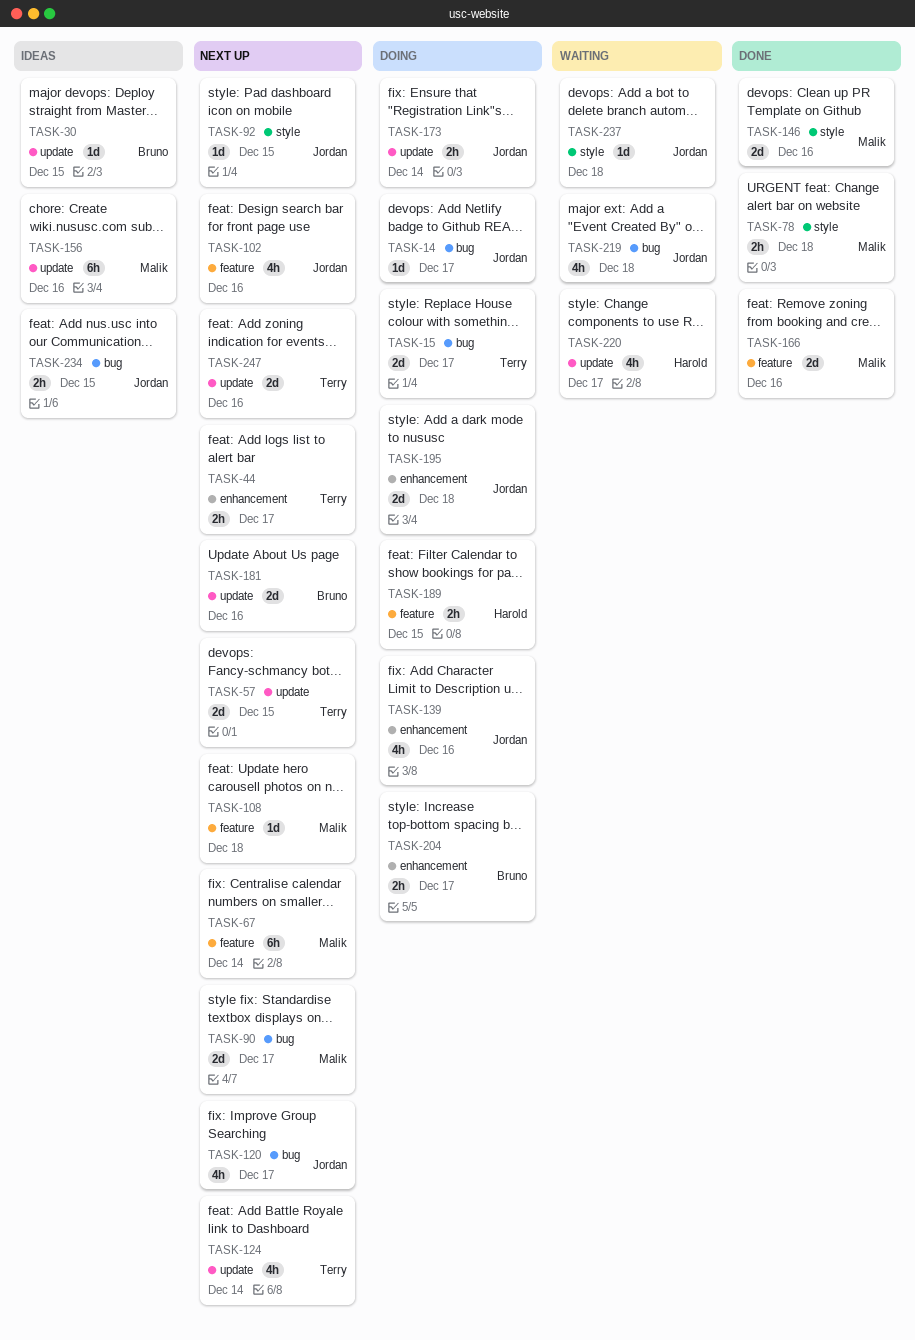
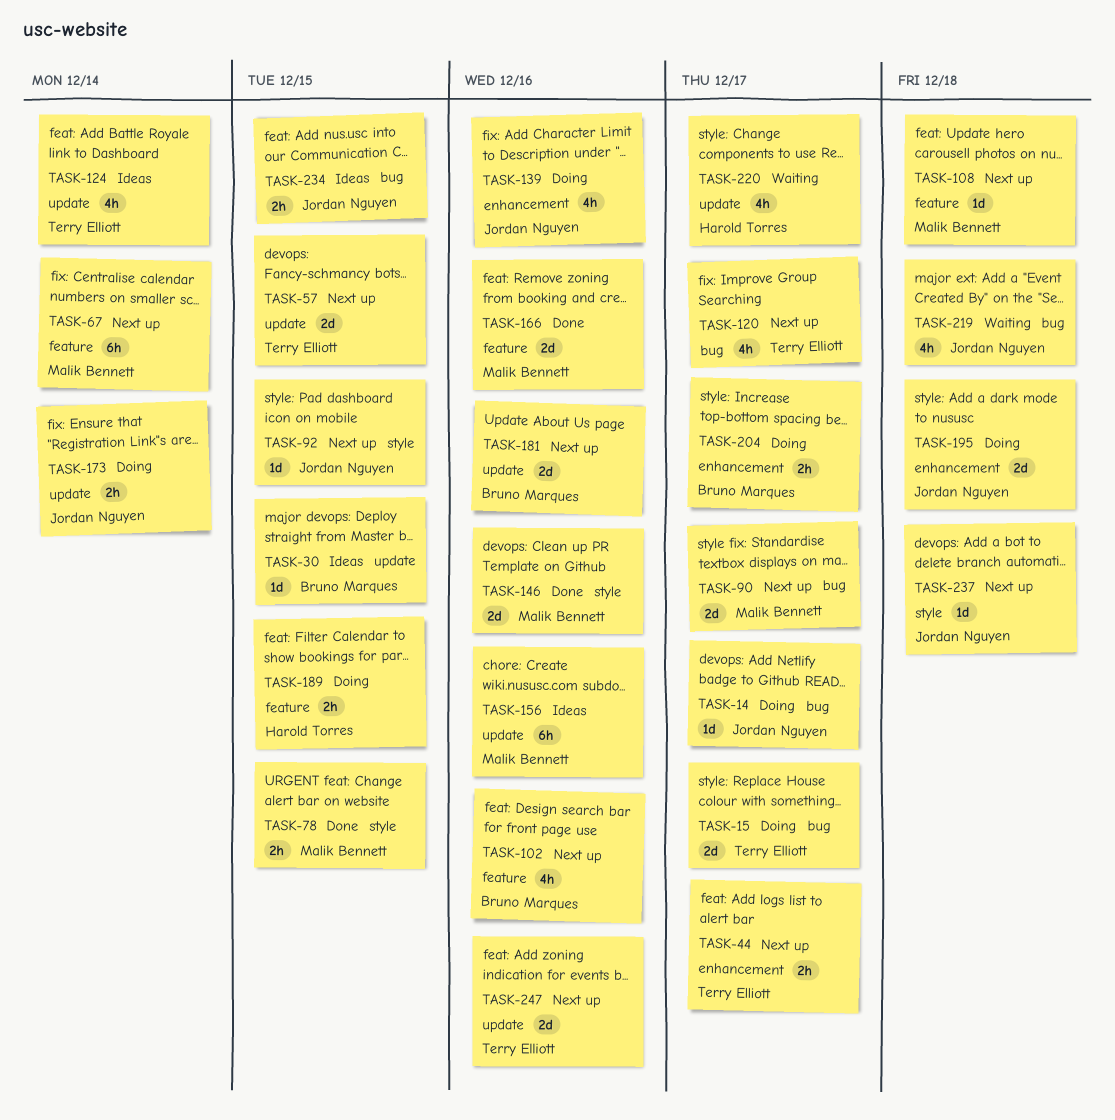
TASK-78, due: Dec 18 -> Dec 15
TASK-102, owner: Jordan Nguyen -> Bruno Marques
TASK-120, owner: Jordan Nguyen -> Terry Elliott
TASK-124, status: Next up -> Ideas
TASK-237, status: Waiting -> Next up

